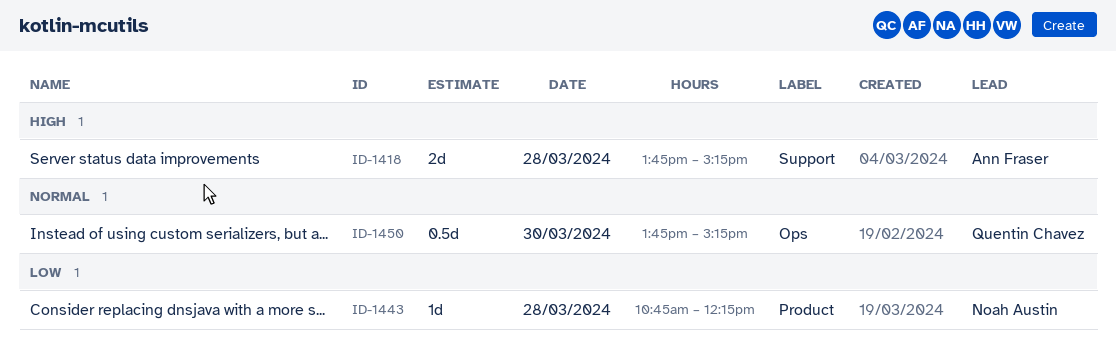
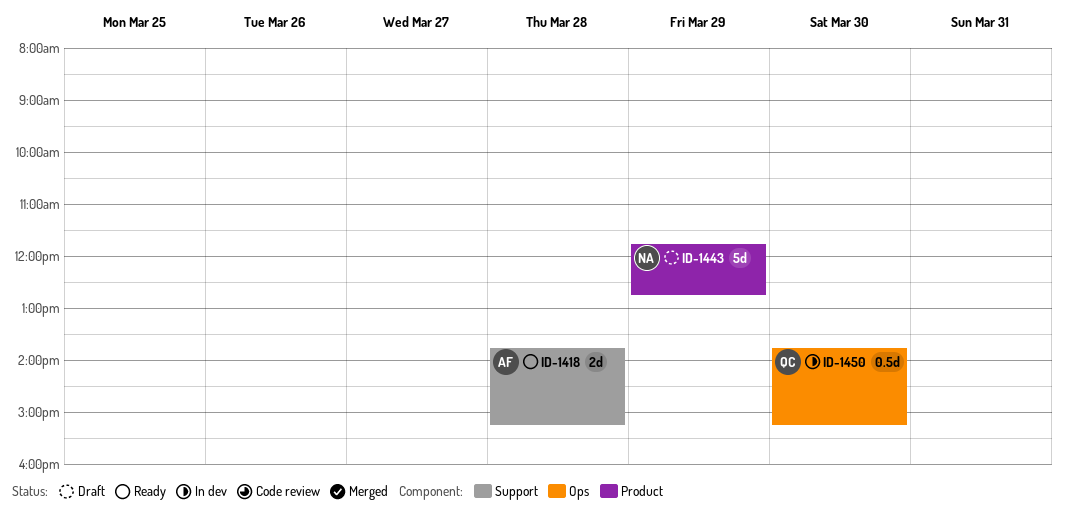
ID-1443, estimate: 1d -> 5d
ID-1443, day: Mar 28 -> Mar 29
ID-1443, begins: 10:45 -> 11:45
ID-1443, ends: 12:15 -> 12:45

